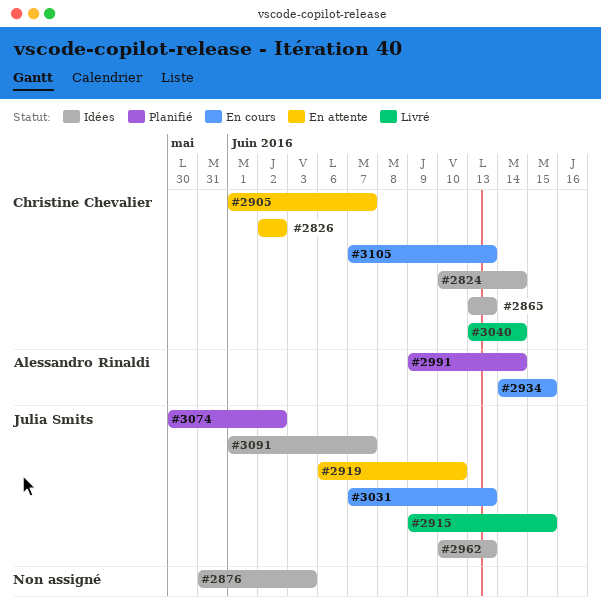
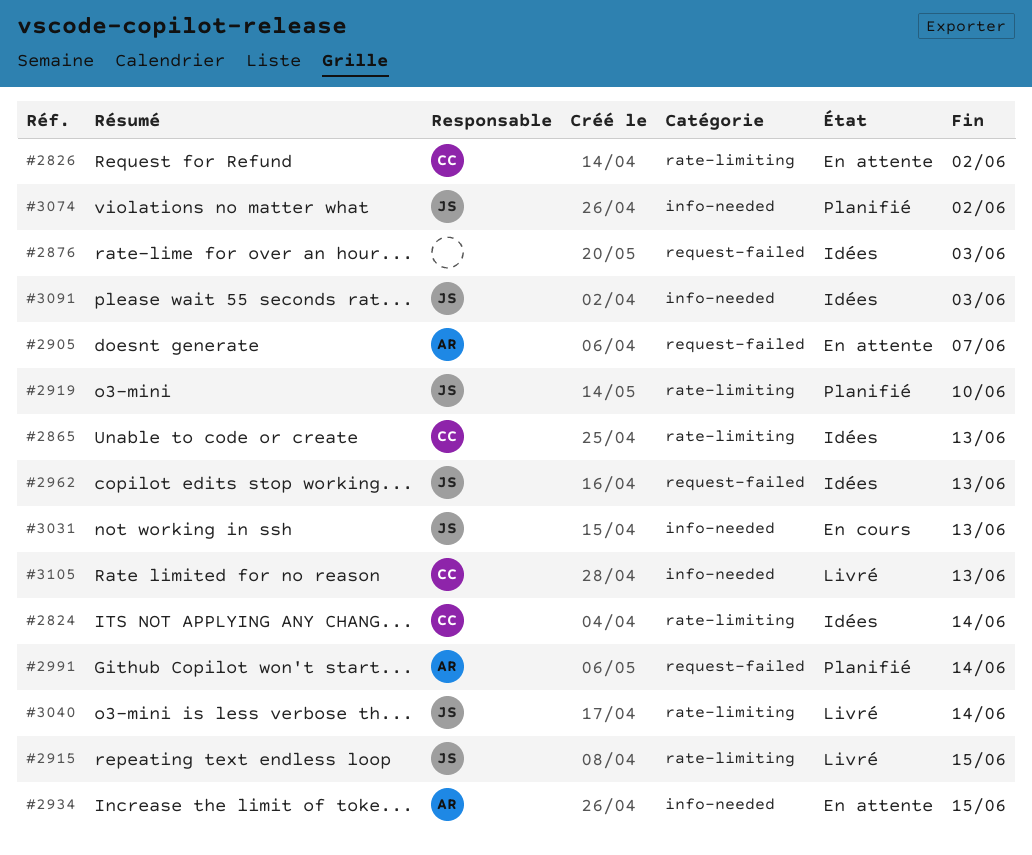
#2905, owner: Christine Chevalier -> Alessandro Rinaldi
#2919, status: En attente -> Planifié
#2934, status: En cours -> En attente
#3040, owner: Christine Chevalier -> Julia Smits
#3091, due: Jun 7 -> Jun 3
#3105, status: En cours -> Livré

